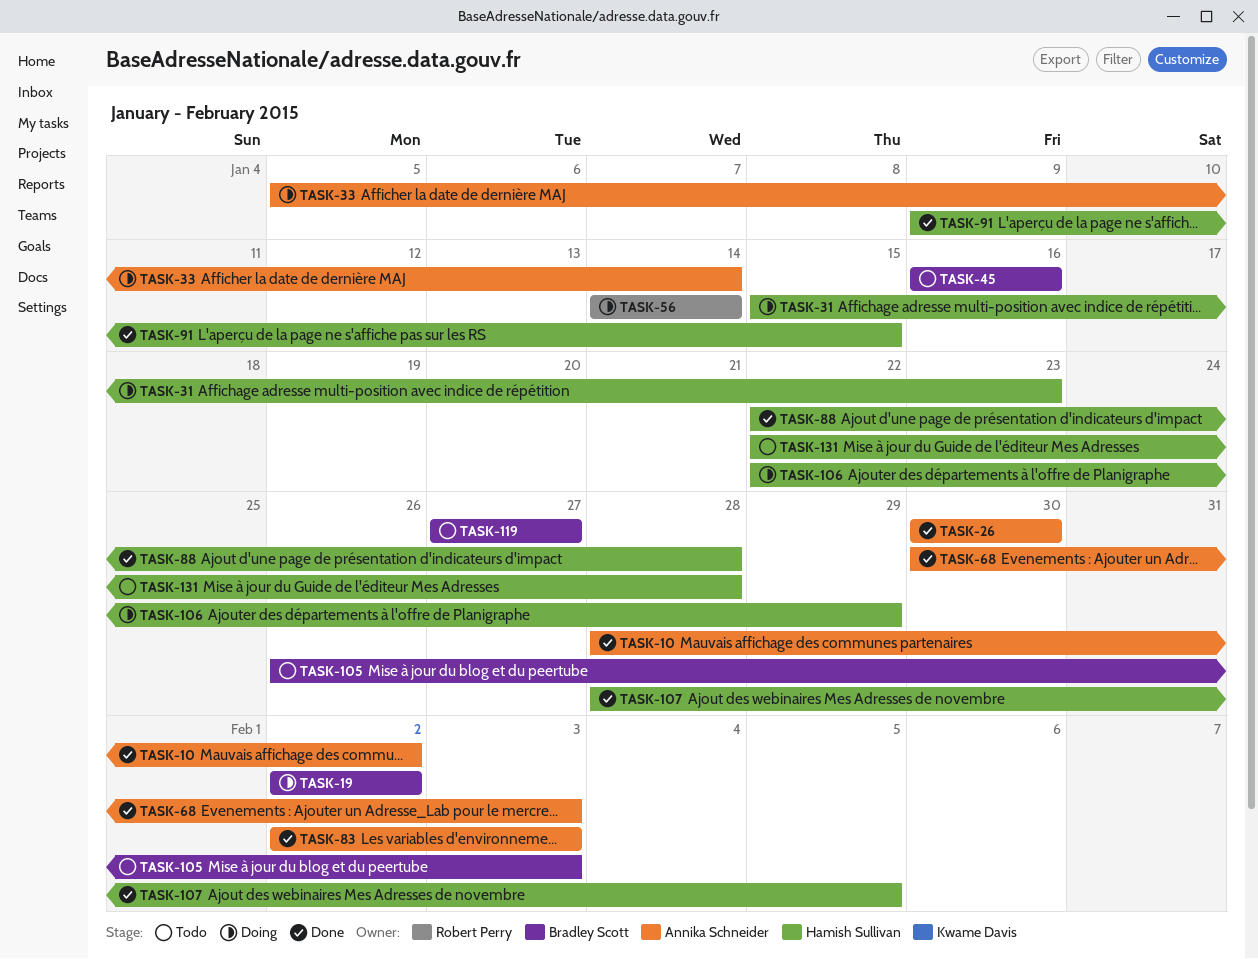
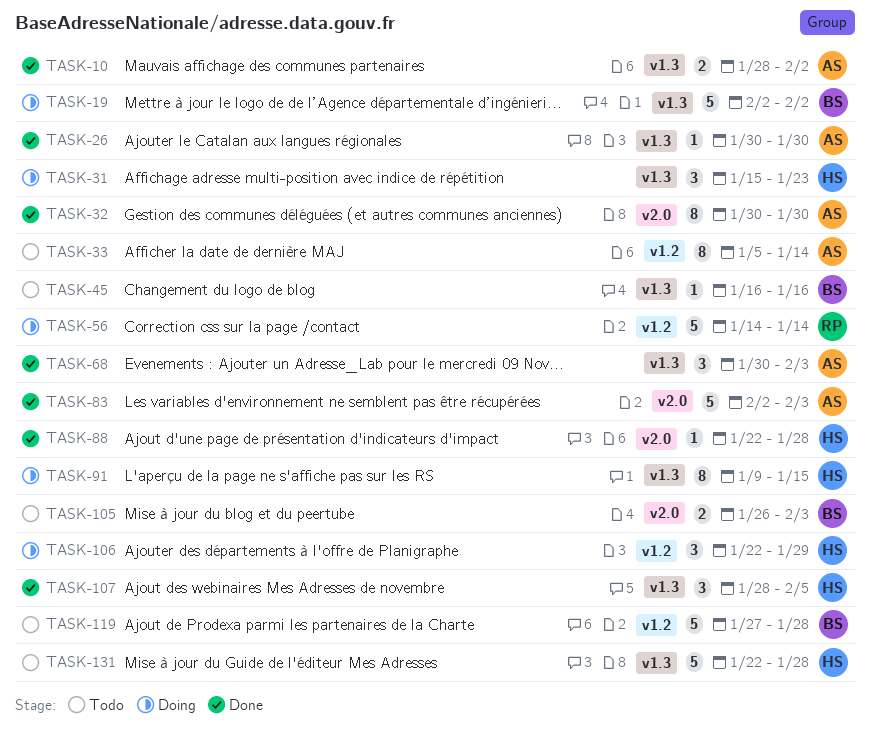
TASK-32: none -> present
TASK-33, status: Doing -> Todo
TASK-91, status: Done -> Doing
TASK-119, due: Jan 27 -> Jan 28

